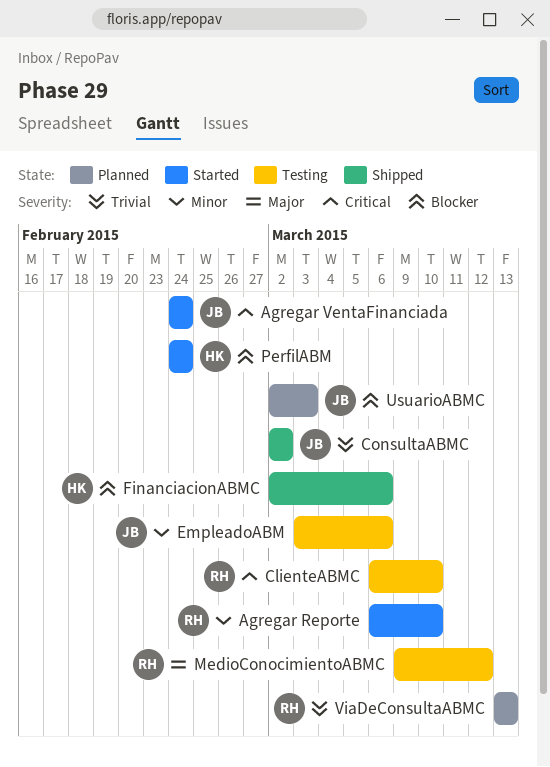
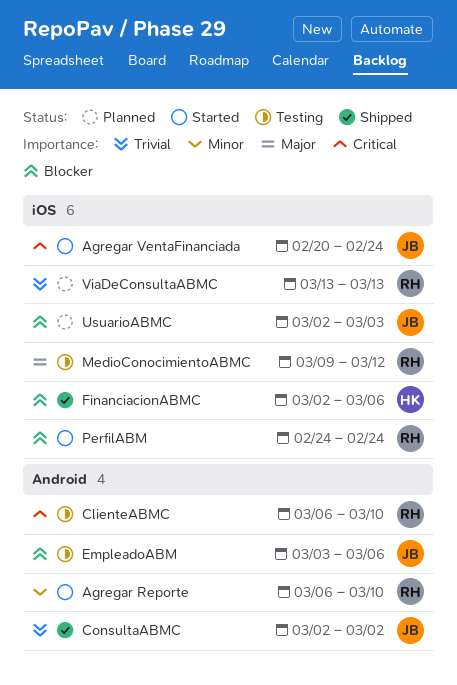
Agregar VentaFinanciada, start: Feb 24 -> Feb 20
EmpleadoABM, priority: Minor -> Blocker
PerfilABM, owner: HK -> RH

